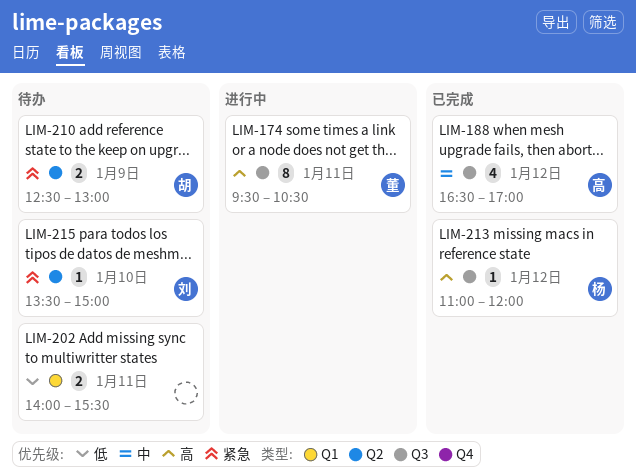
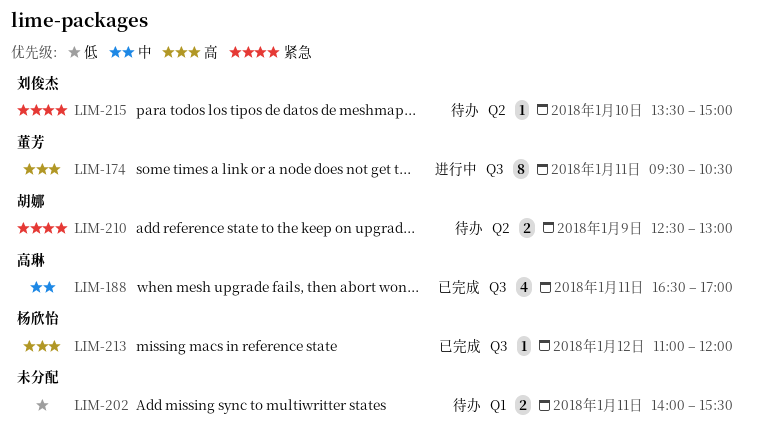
LIM-188, day: Jan 12 -> Jan 11

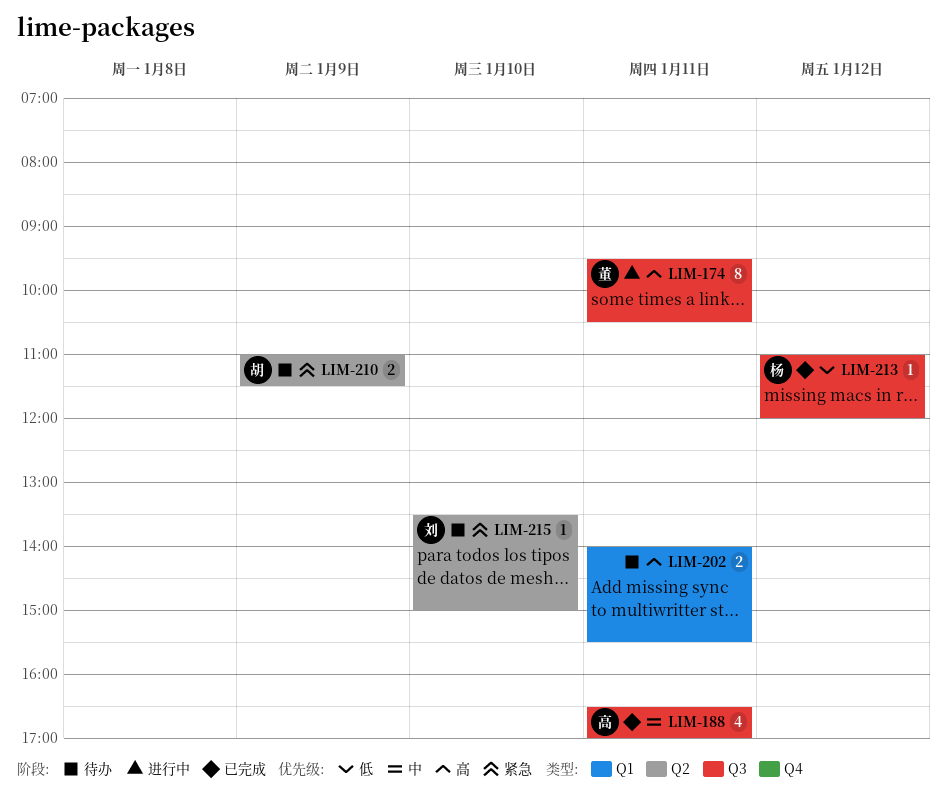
LIM-202, priority: 低 -> 高
LIM-210, begins: 12:30 -> 11:00
LIM-210, ends: 13:00 -> 11:30
LIM-213, priority: 高 -> 低

